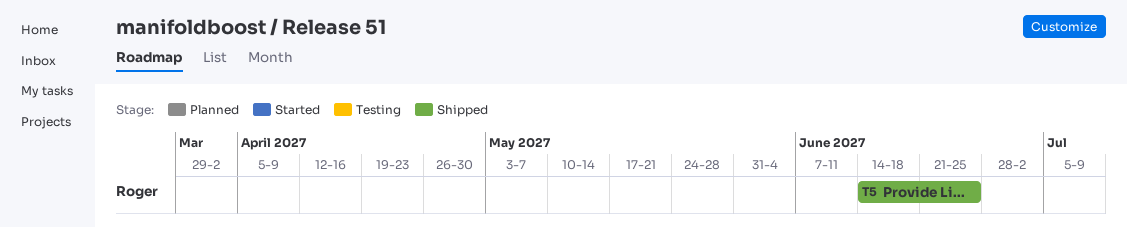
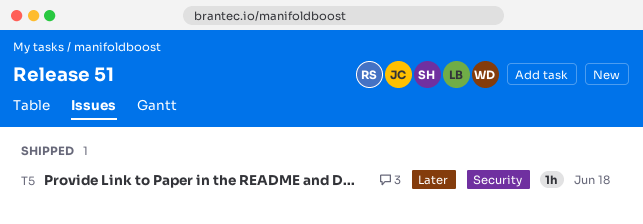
T5, due: Jun 25 -> Jun 18

